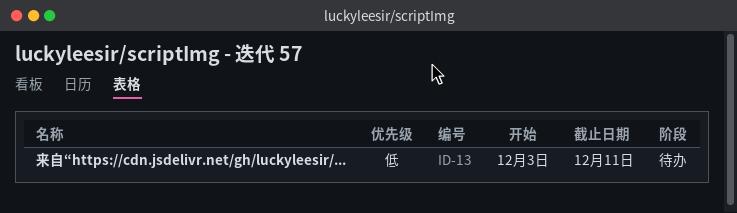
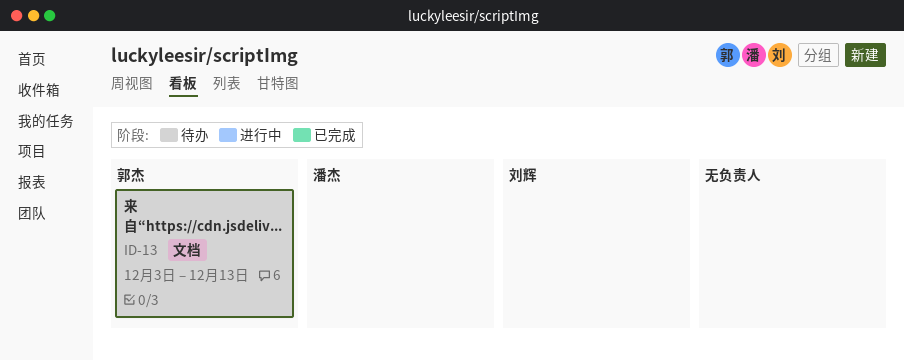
ID-13, due: Dec 11 -> Dec 13

